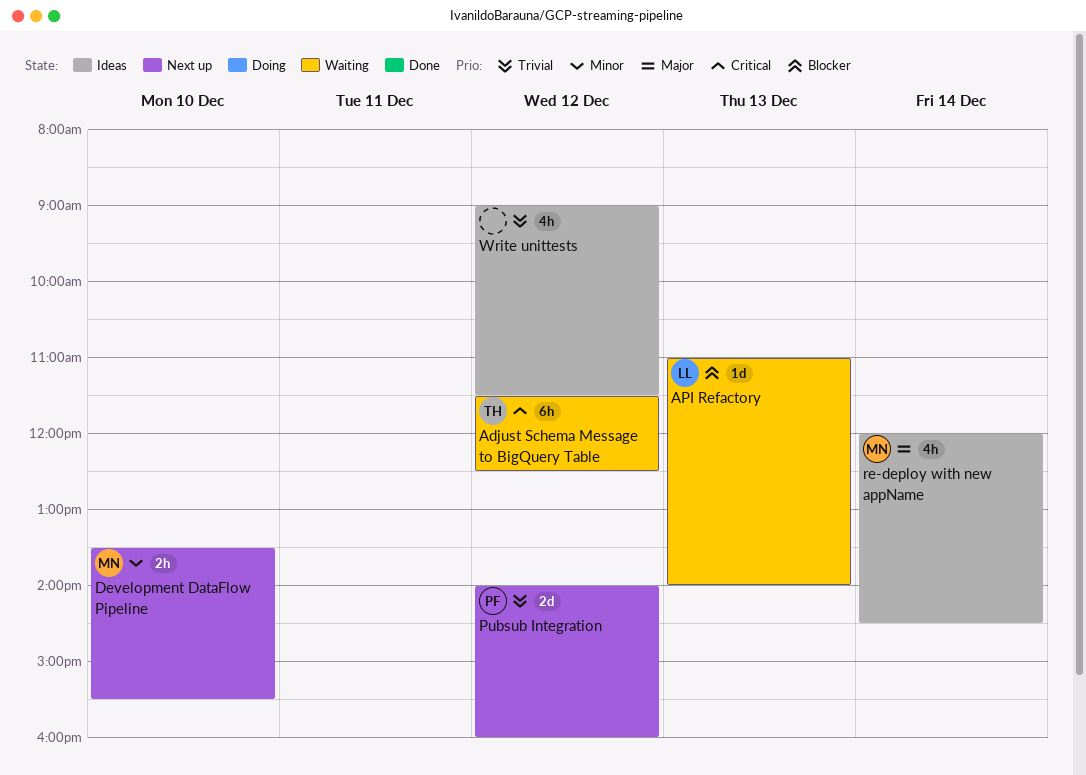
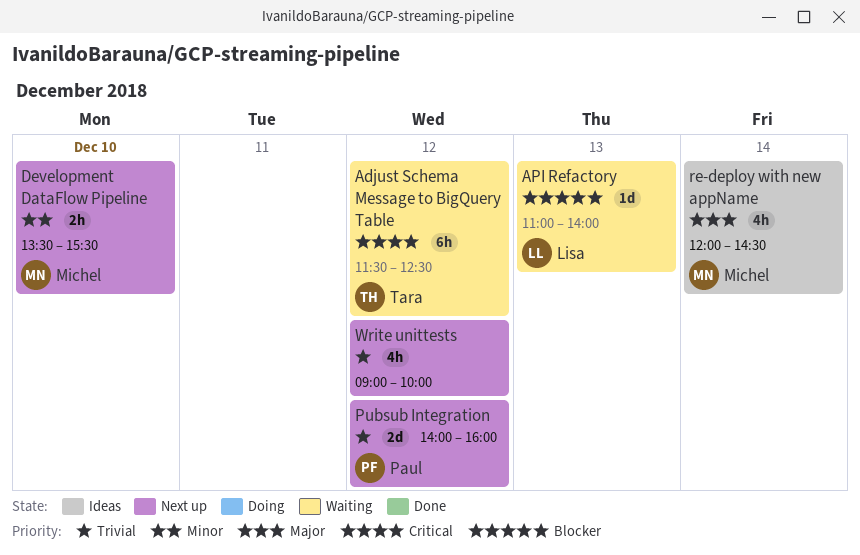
Write unittests, status: Ideas -> Next up
Write unittests, ends: 11:30 -> 10:00

